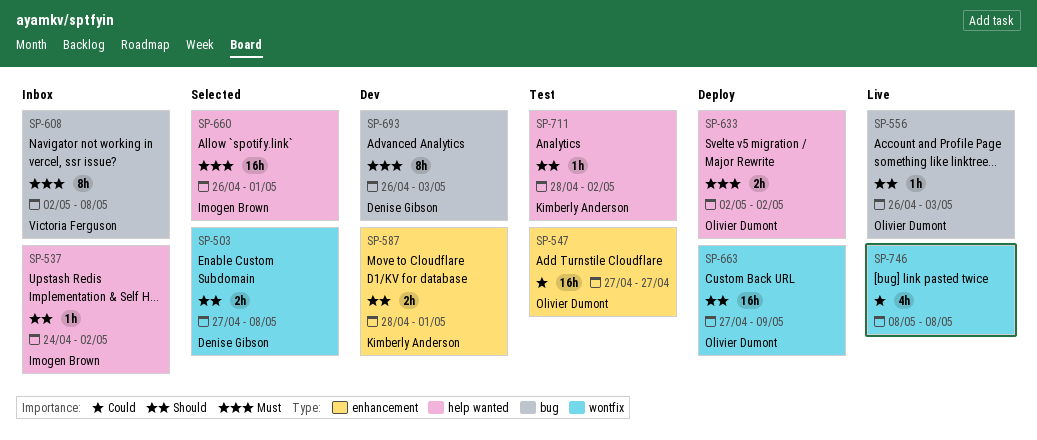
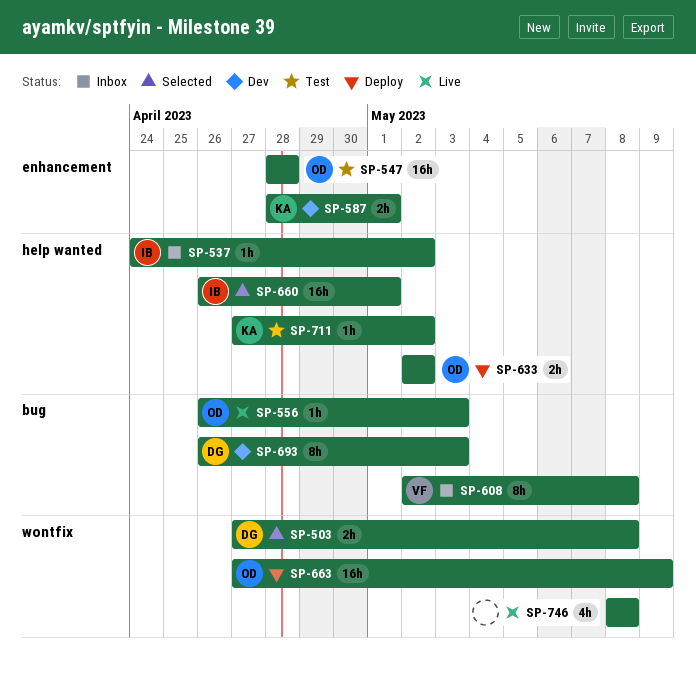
SP-547, start: Apr 27 -> Apr 28
SP-547, due: Apr 27 -> Apr 28
SP-711, start: Apr 28 -> Apr 27

